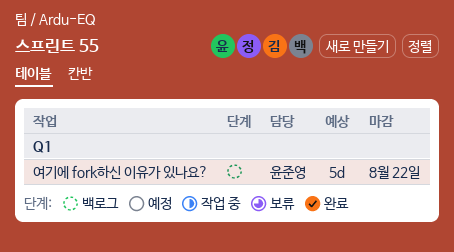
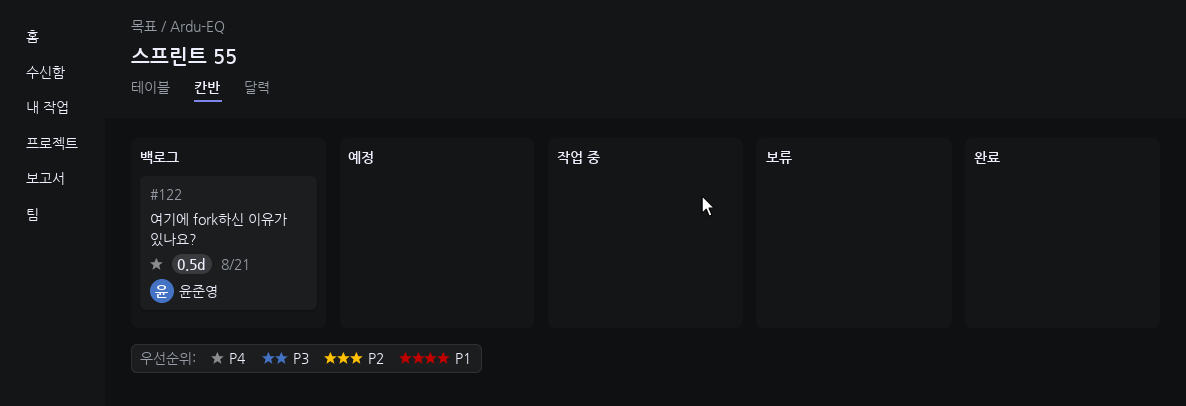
여기에 fork하신 이유가 있나요?, estimate: 5d -> 0.5d
여기에 fork하신 이유가 있나요?, due: Aug 22 -> Aug 21

